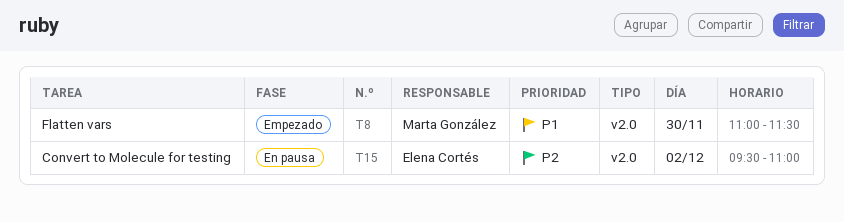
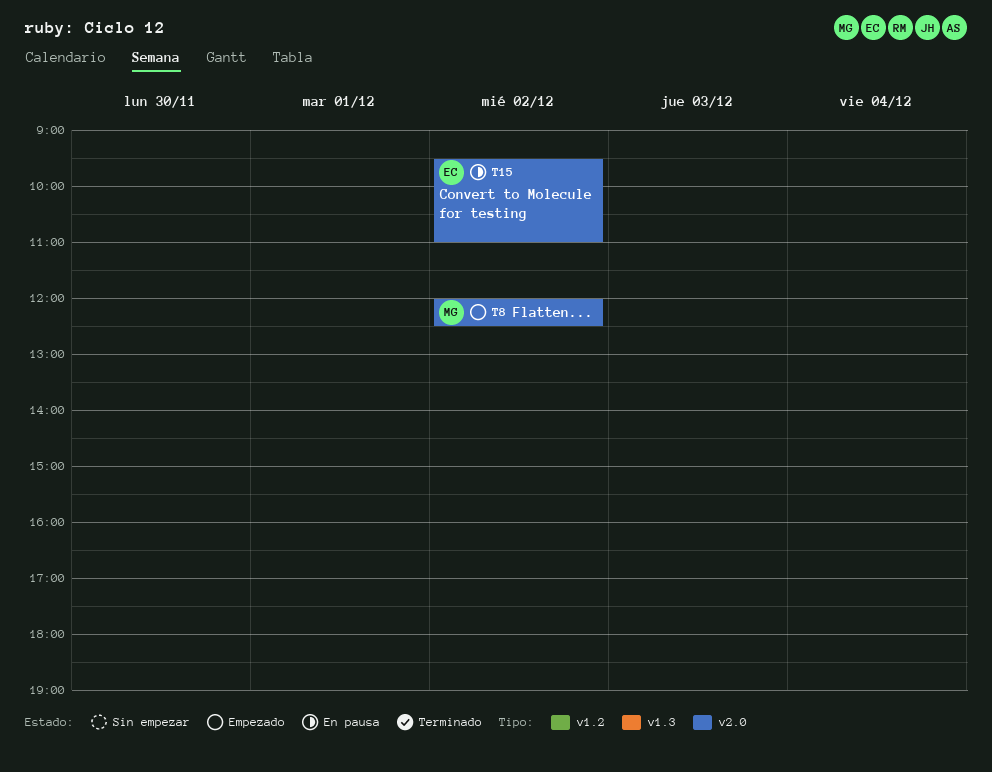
T8, day: Nov 30 -> Dec 2
T8, begins: 11:00 -> 12:00
T8, ends: 11:30 -> 12:30

